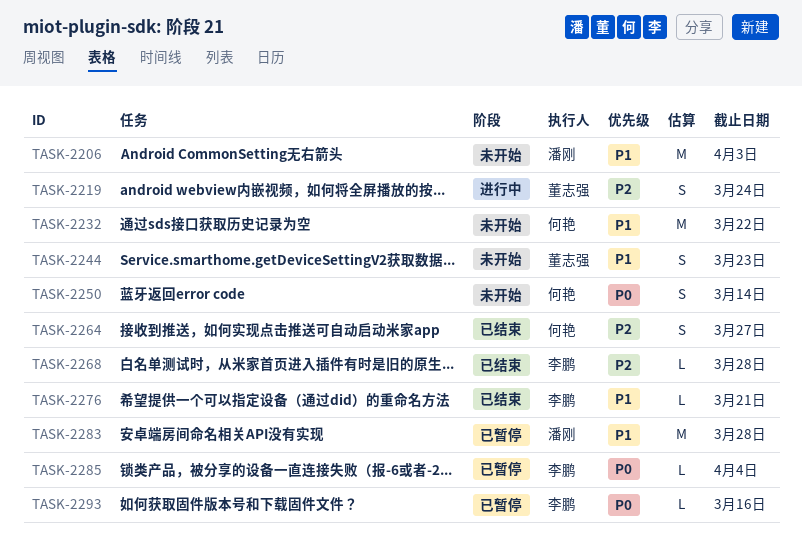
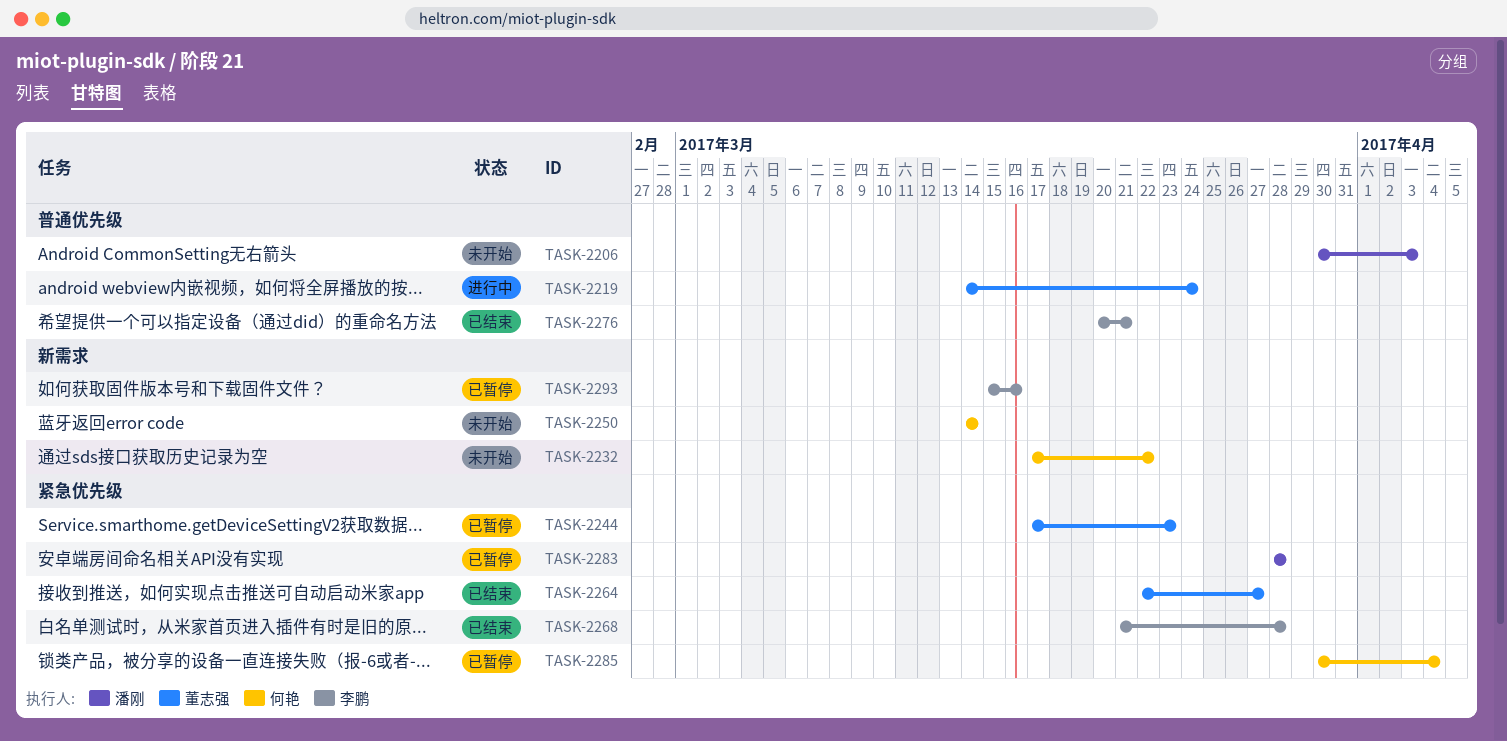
TASK-2244, status: 未开始 -> 已暂停
TASK-2264, owner: 何艳 -> 董志强
TASK-2285, owner: 李鹏 -> 何艳

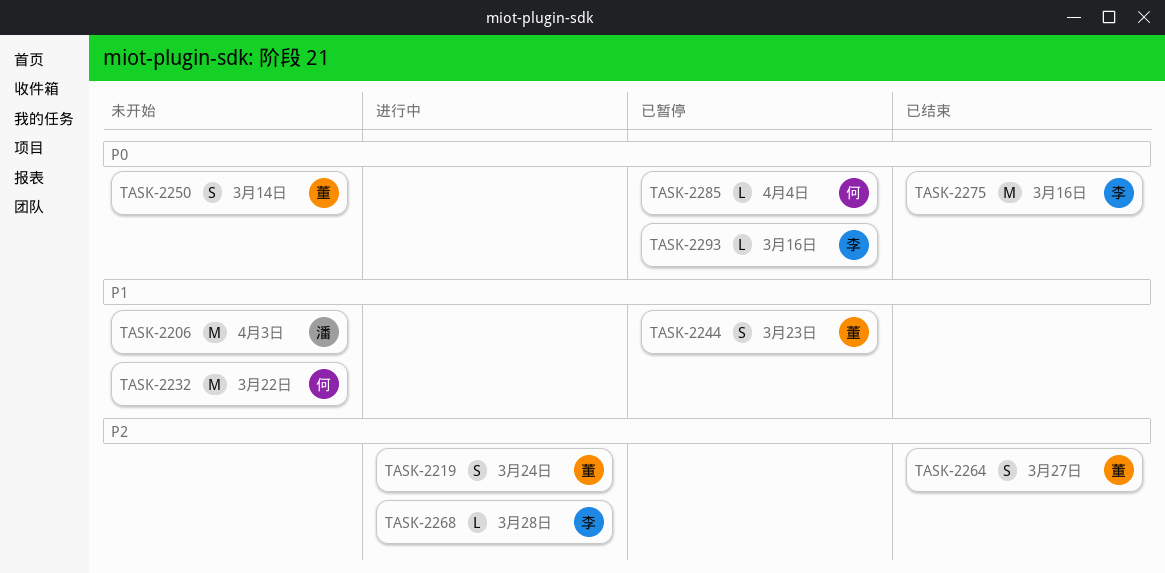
TASK-2250, owner: 何艳 -> 董志强
TASK-2268, status: 已结束 -> 进行中
TASK-2275: none -> present
TASK-2276: present -> none
TASK-2283: present -> none

